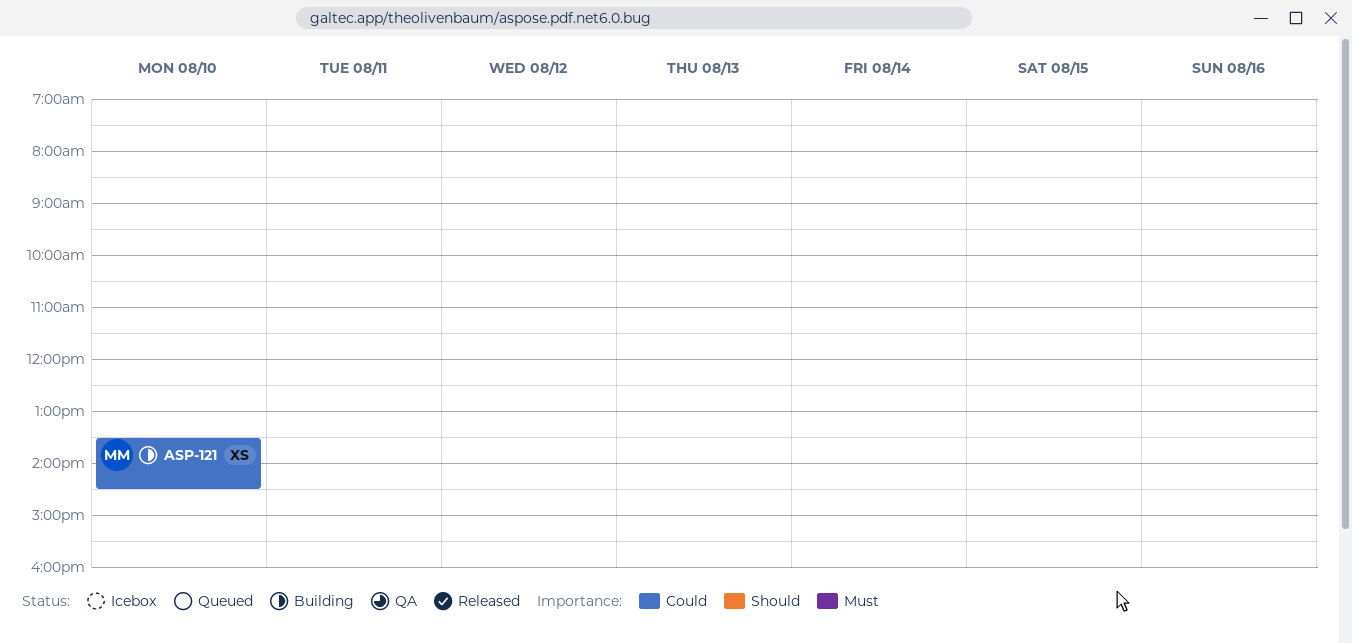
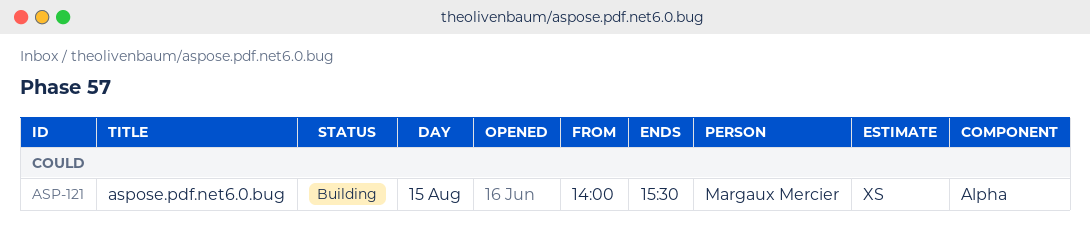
ASP-121, day: Aug 10 -> Aug 15
ASP-121, begins: 13:30 -> 14:00
ASP-121, ends: 14:30 -> 15:30

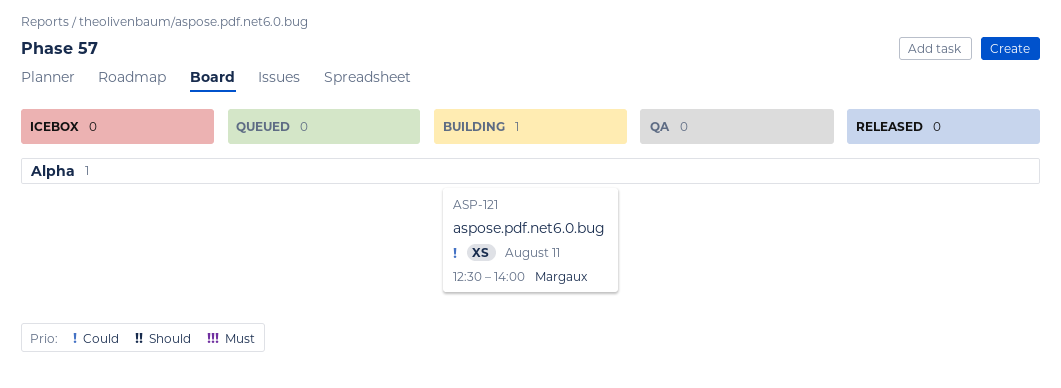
ASP-121, day: Aug 15 -> Aug 11
ASP-121, begins: 14:00 -> 12:30
ASP-121, ends: 15:30 -> 14:00

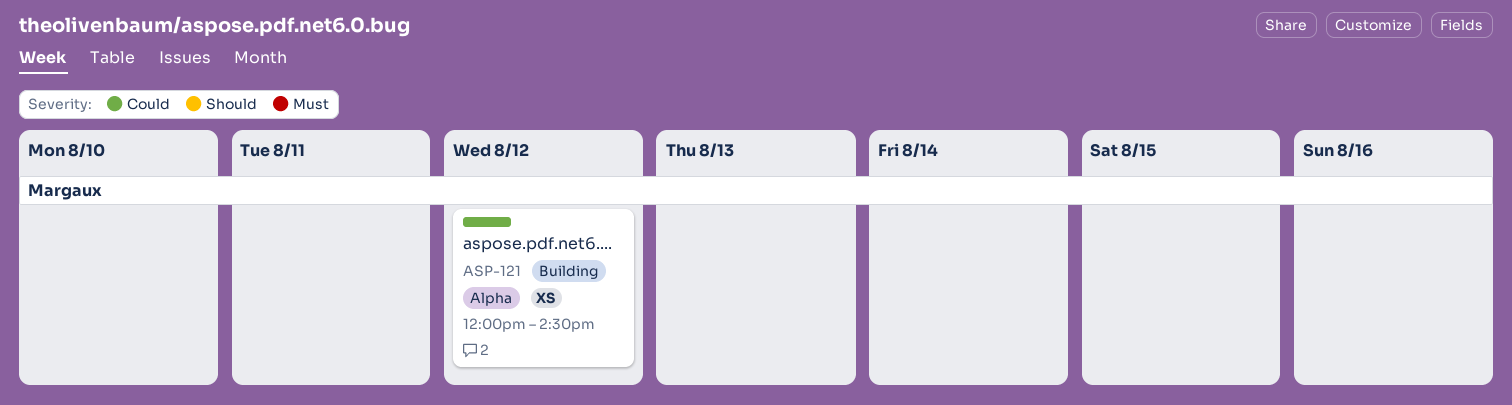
ASP-121, day: Aug 11 -> Aug 12
ASP-121, begins: 12:30 -> 12:00
ASP-121, ends: 14:00 -> 14:30

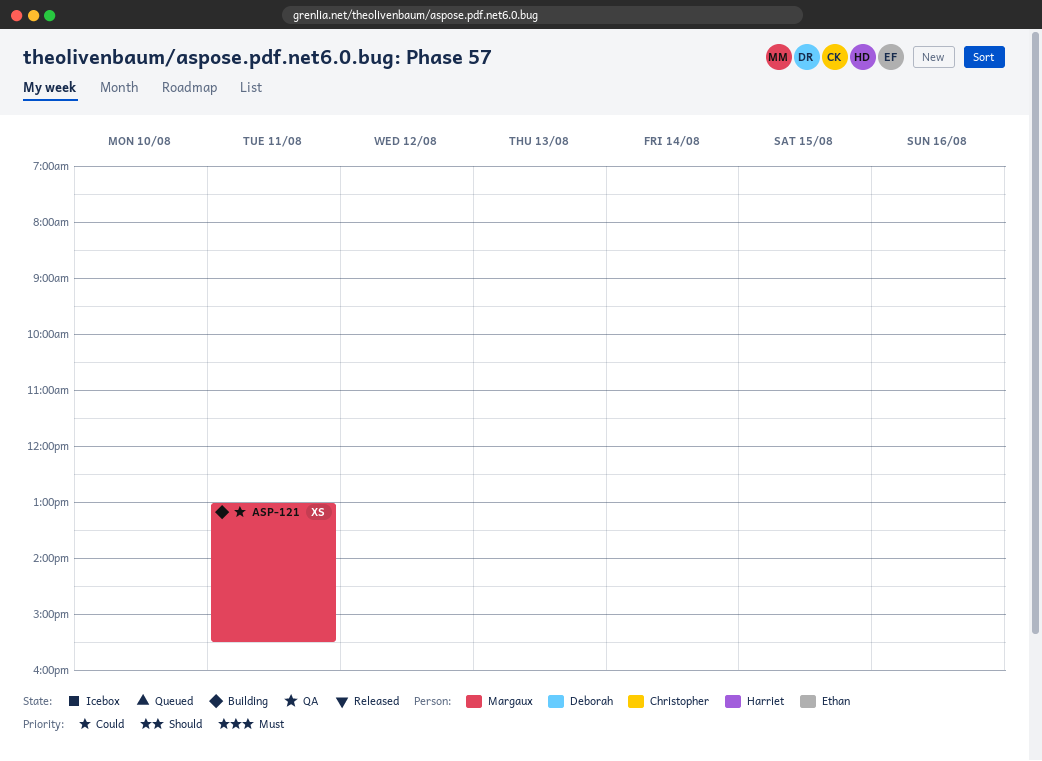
ASP-121, day: Aug 12 -> Aug 11
ASP-121, begins: 12:00 -> 13:00
ASP-121, ends: 14:30 -> 15:30

